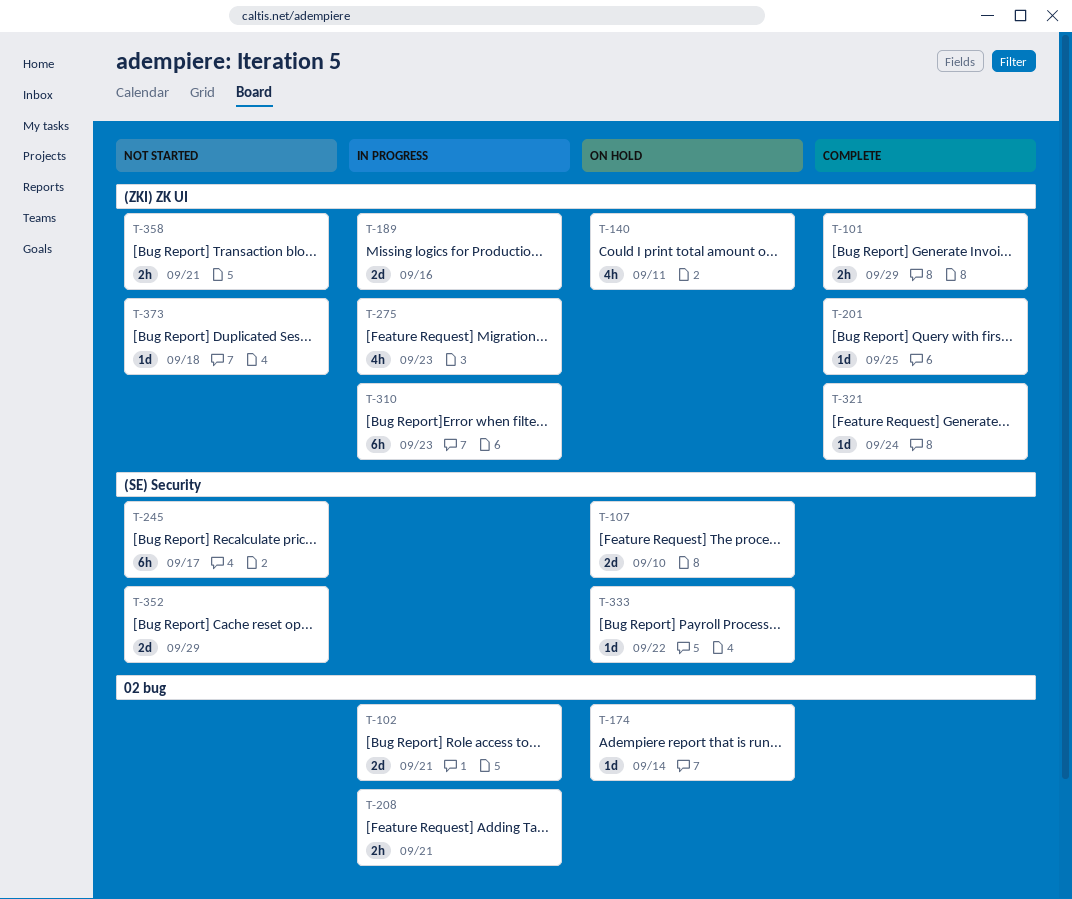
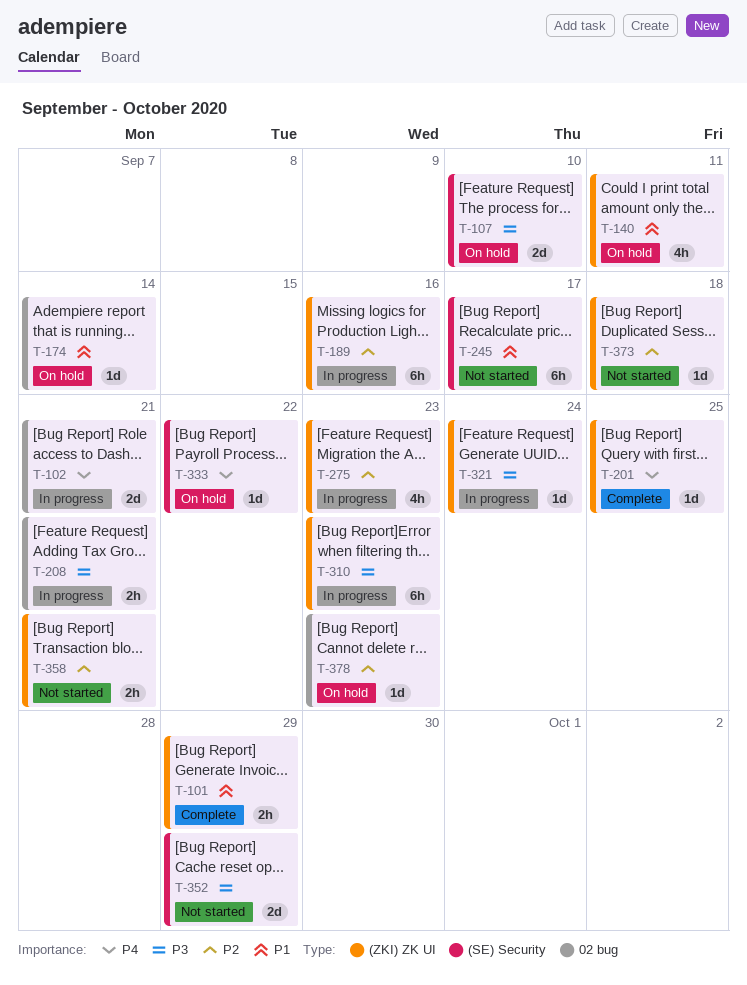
T-189, estimate: 2d -> 6h
T-321, status: Complete -> In progress
T-378: none -> present

